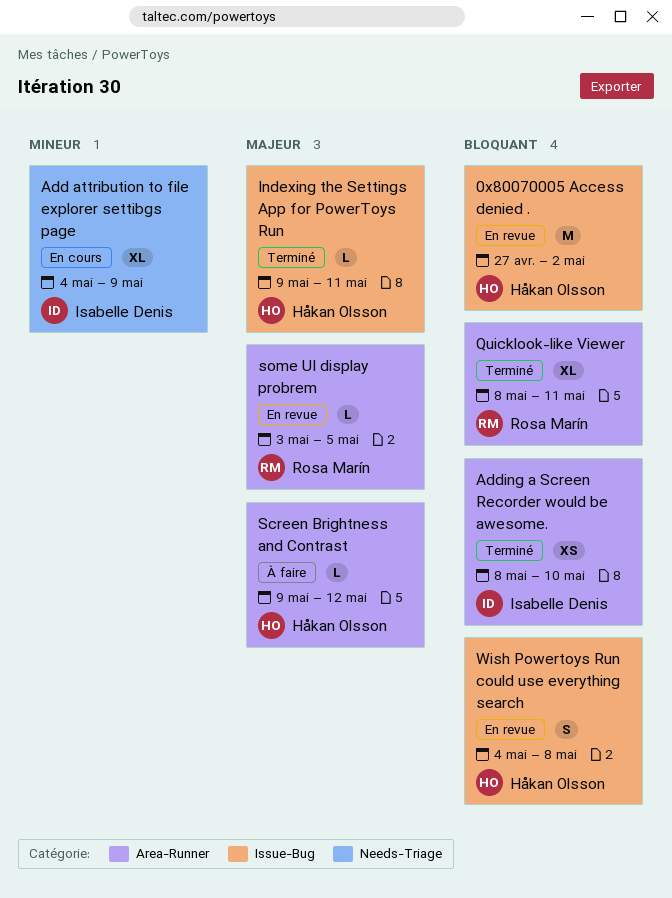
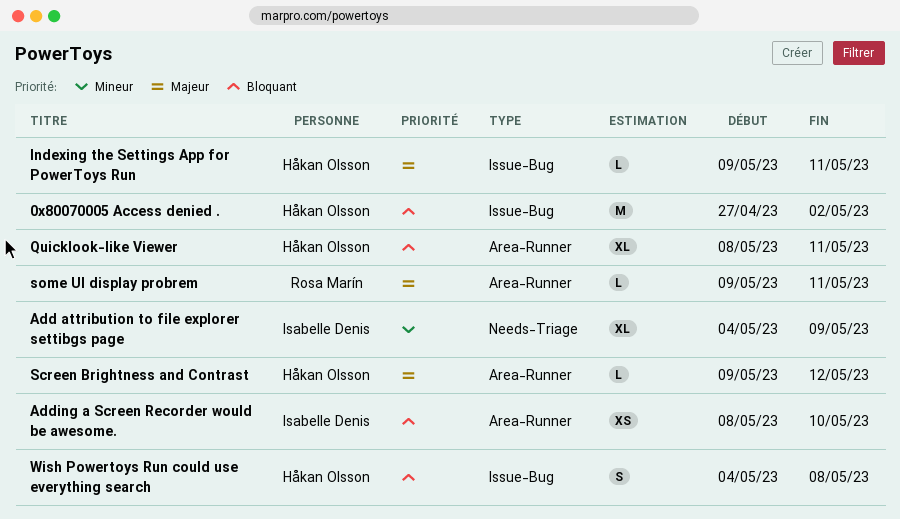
Quicklook-like Viewer, owner: Rosa Marín -> Håkan Olsson
some UI display probrem, start: May 3 -> May 9
some UI display probrem, due: May 5 -> May 11

